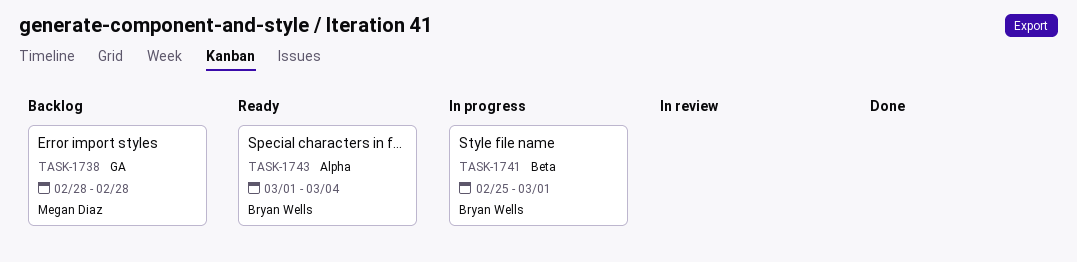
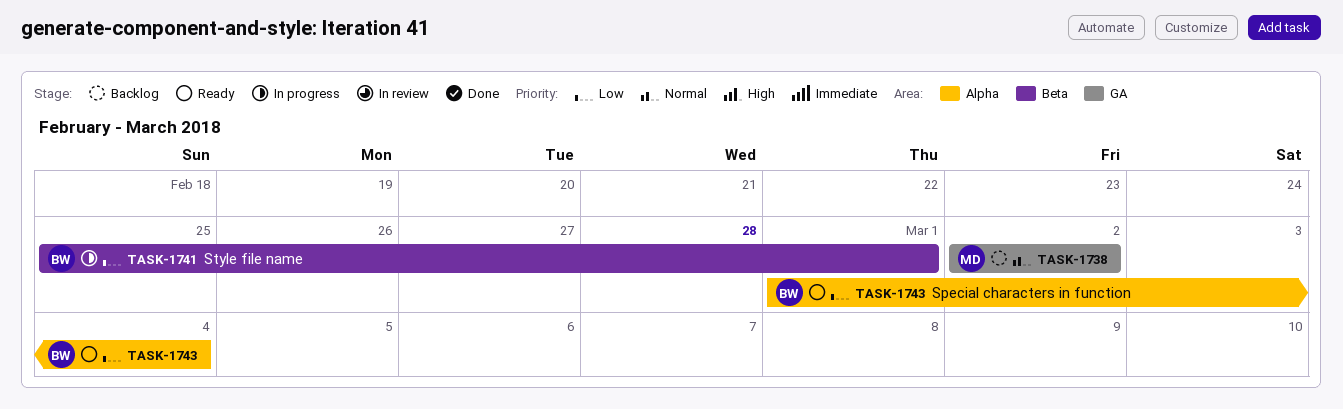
TASK-1738, start: Feb 28 -> Mar 2
TASK-1738, due: Feb 28 -> Mar 2

